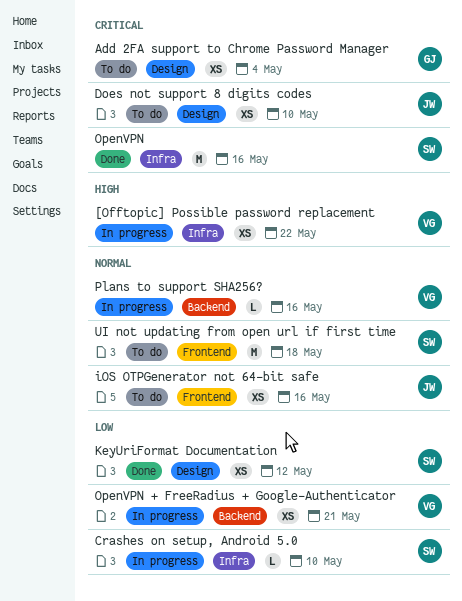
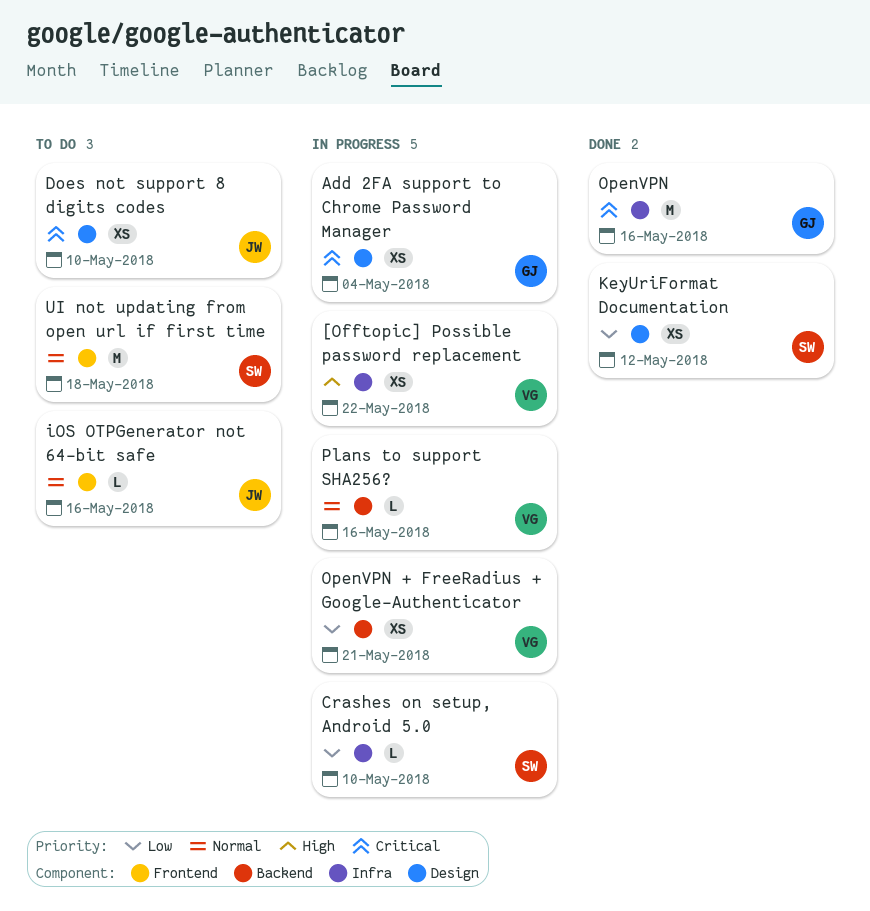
Add 2FA support to Chrome Password Manager, status: To do -> In progress
iOS OTPGenerator not 64-bit safe, estimate: XS -> L
OpenVPN, owner: SW -> GJ

